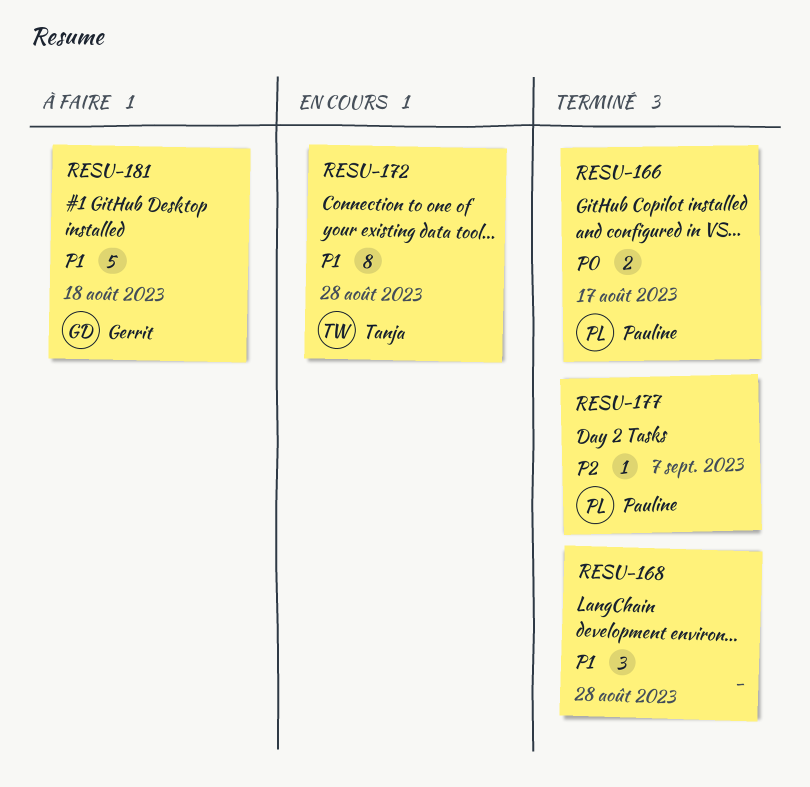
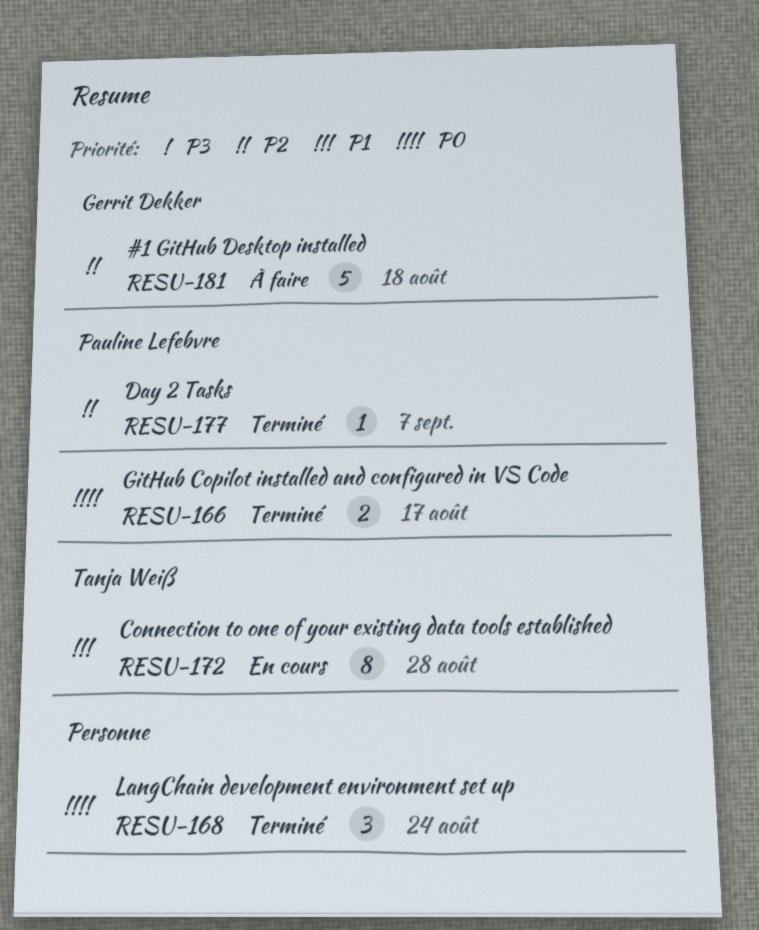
RESU-168, priority: P1 -> P0
RESU-168, due: Aug 28 -> Aug 24
RESU-181, priority: P1 -> P2

